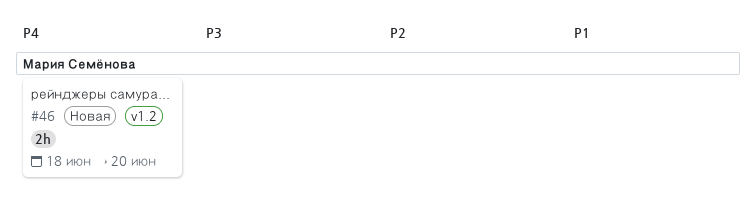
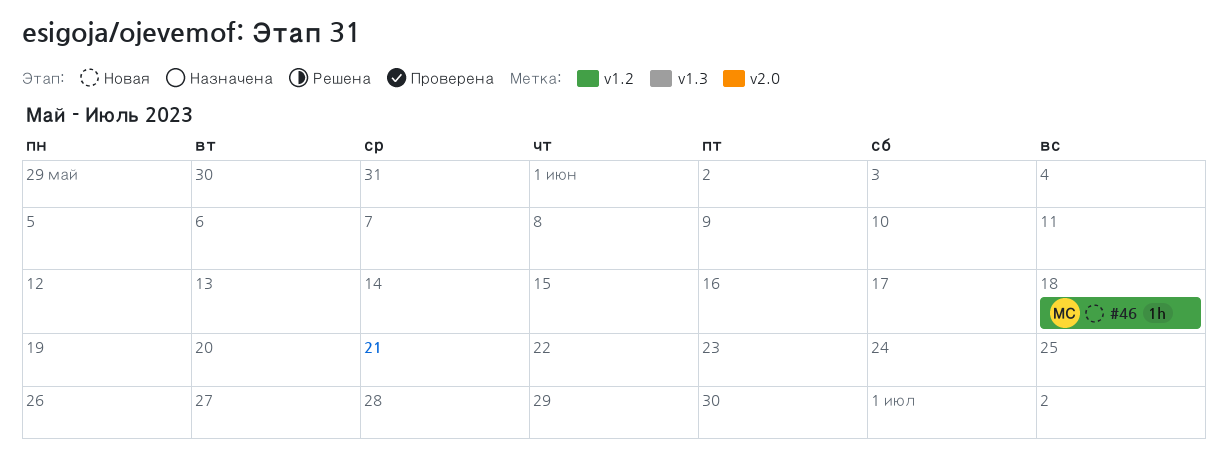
#46, estimate: 2h -> 1h
#46, due: Jun 20 -> Jun 18

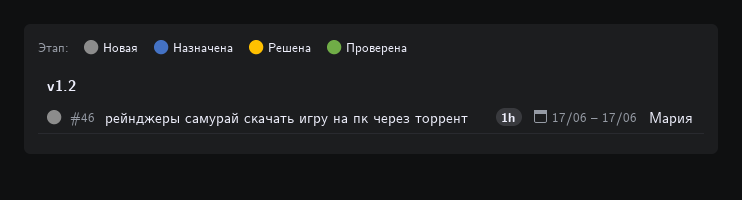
#46, start: Jun 18 -> Jun 17
#46, due: Jun 18 -> Jun 17

